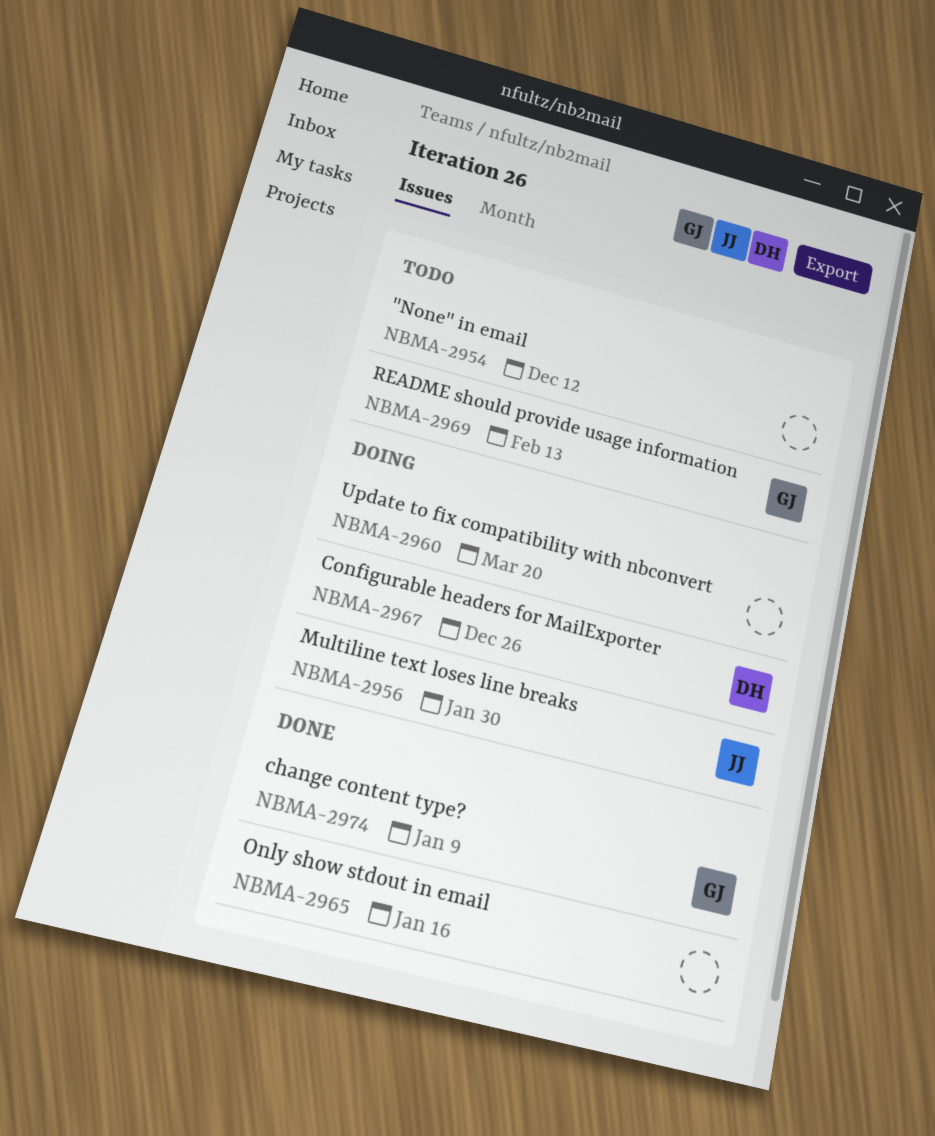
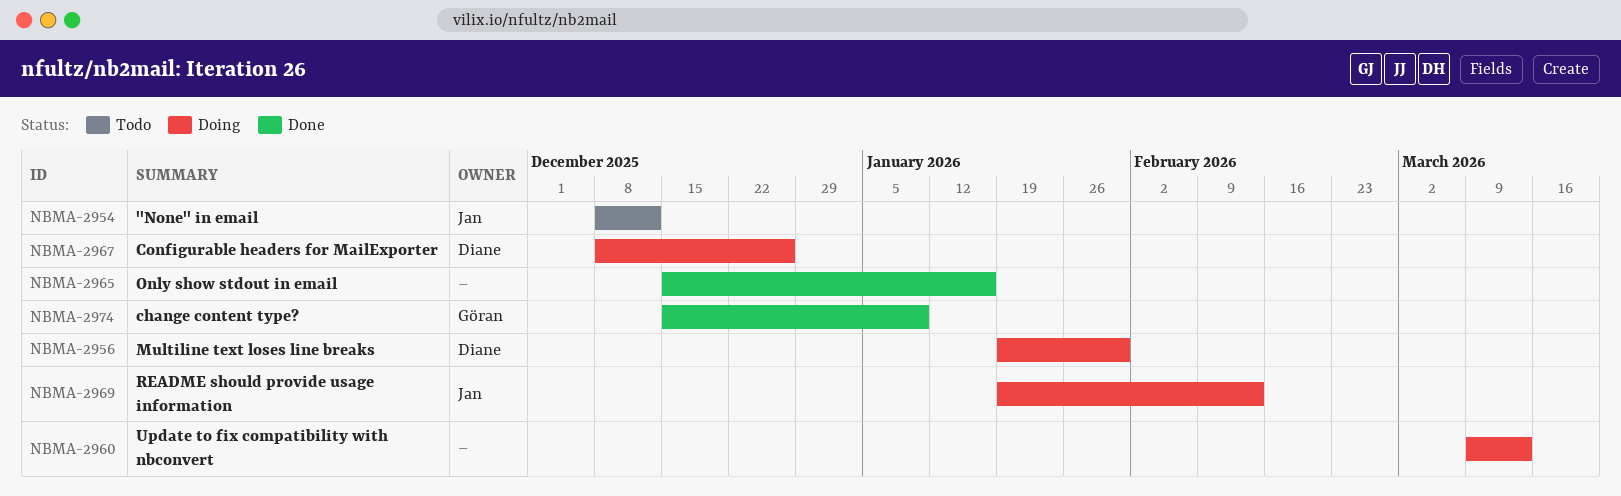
NBMA-2954, owner: none -> Jan
NBMA-2956, owner: Jan -> Diane
NBMA-2960, due: Mar 20 -> Mar 13
NBMA-2969, status: Todo -> Doing
NBMA-2969, owner: Göran -> Jan

